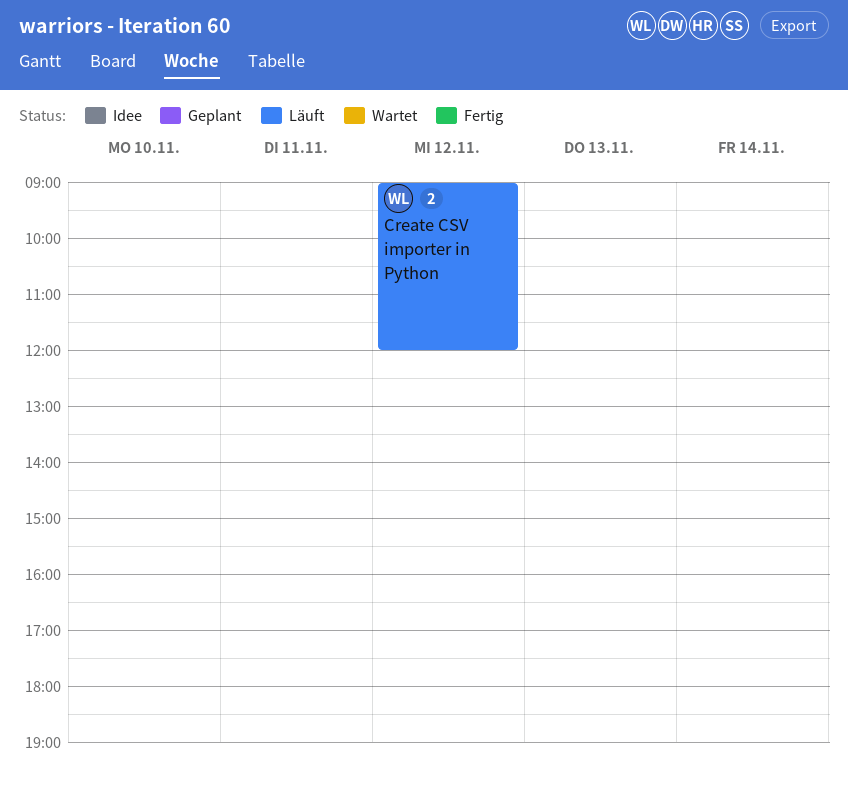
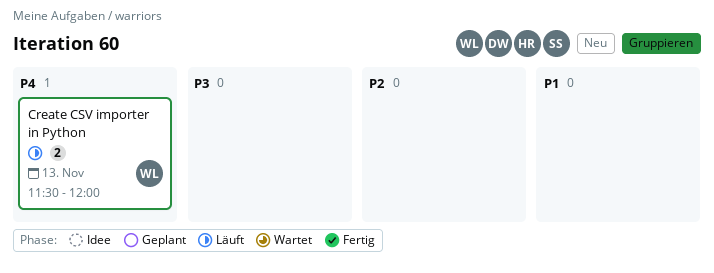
Create CSV importer in Python, day: Nov 12 -> Nov 13
Create CSV importer in Python, begins: 09:00 -> 11:30

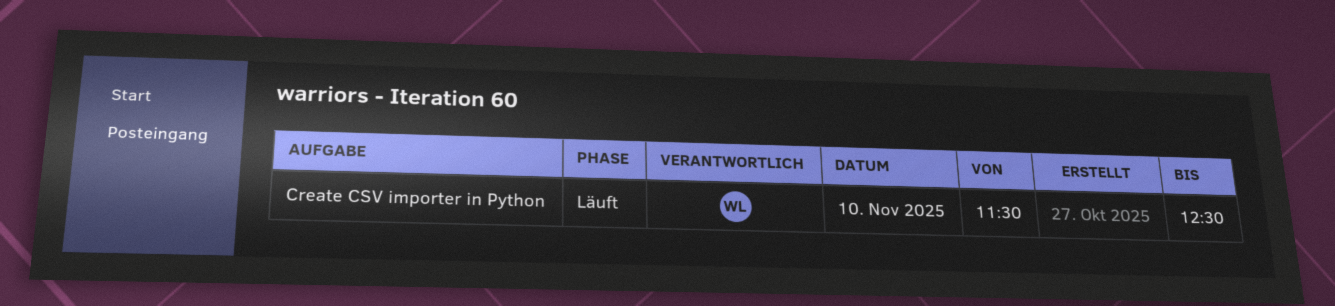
Create CSV importer in Python, day: Nov 13 -> Nov 10
Create CSV importer in Python, ends: 12:00 -> 12:30

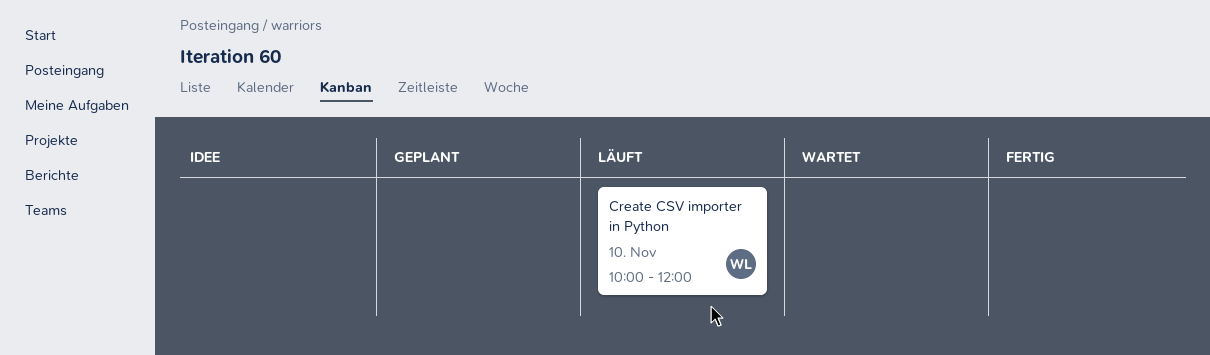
Create CSV importer in Python, begins: 11:30 -> 10:00
Create CSV importer in Python, ends: 12:30 -> 12:00

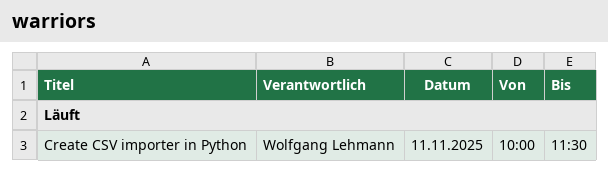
Create CSV importer in Python, day: Nov 10 -> Nov 11
Create CSV importer in Python, ends: 12:00 -> 11:30

